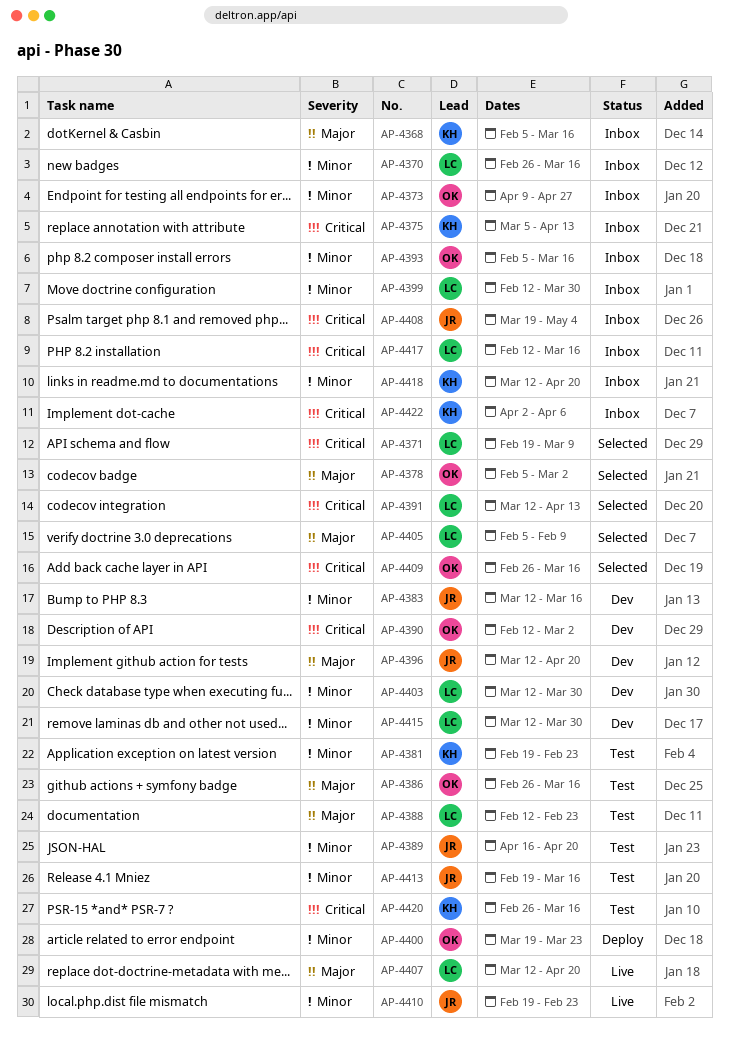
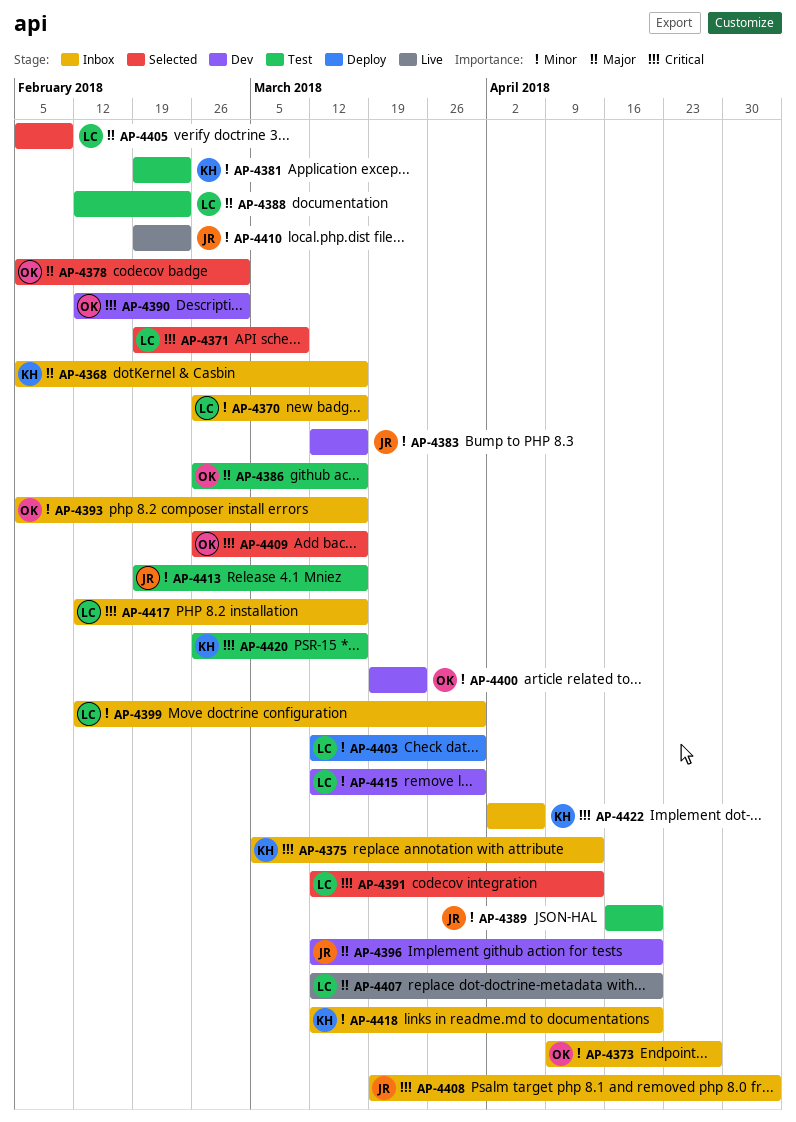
AP-4400, status: Deploy -> Dev
AP-4403, status: Dev -> Deploy

